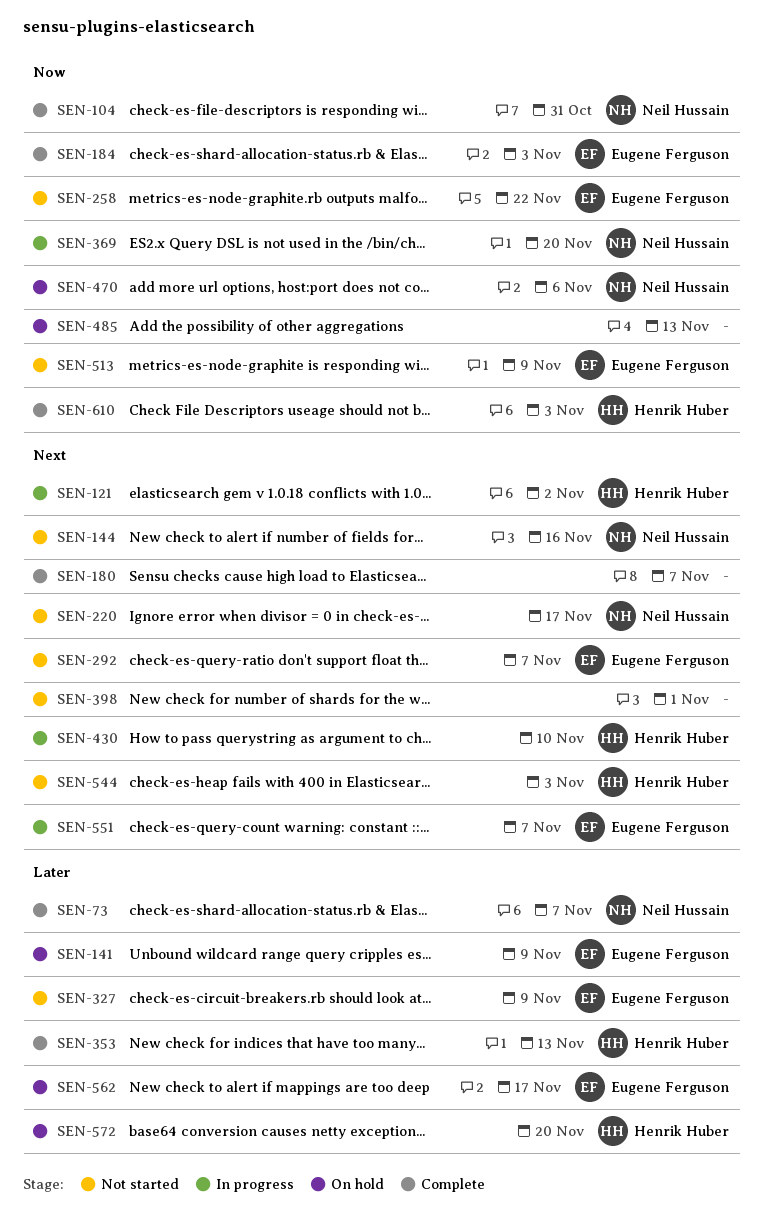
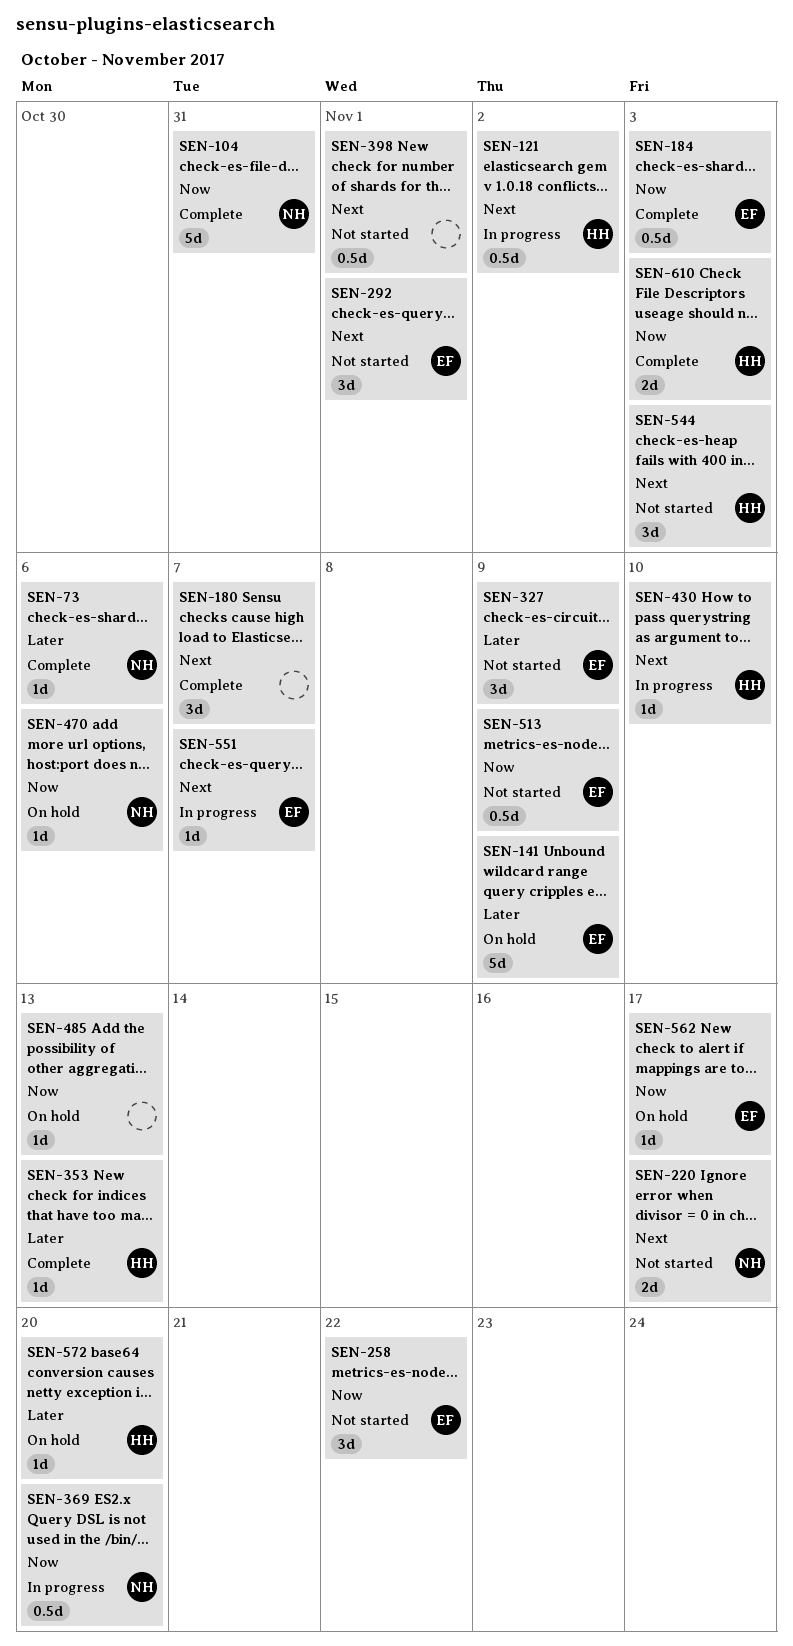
SEN-73, due: Nov 7 -> Nov 6
SEN-144: present -> none
SEN-292, due: Nov 7 -> Nov 1
SEN-562, priority: Later -> Now

